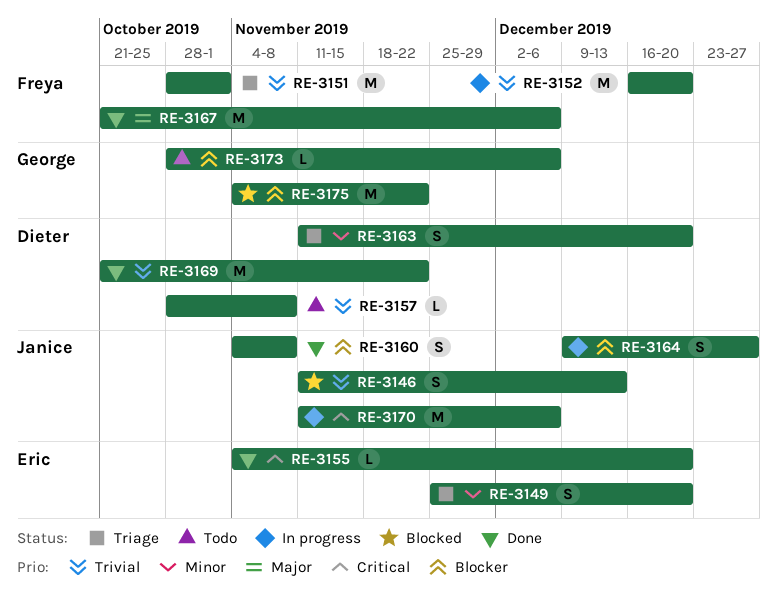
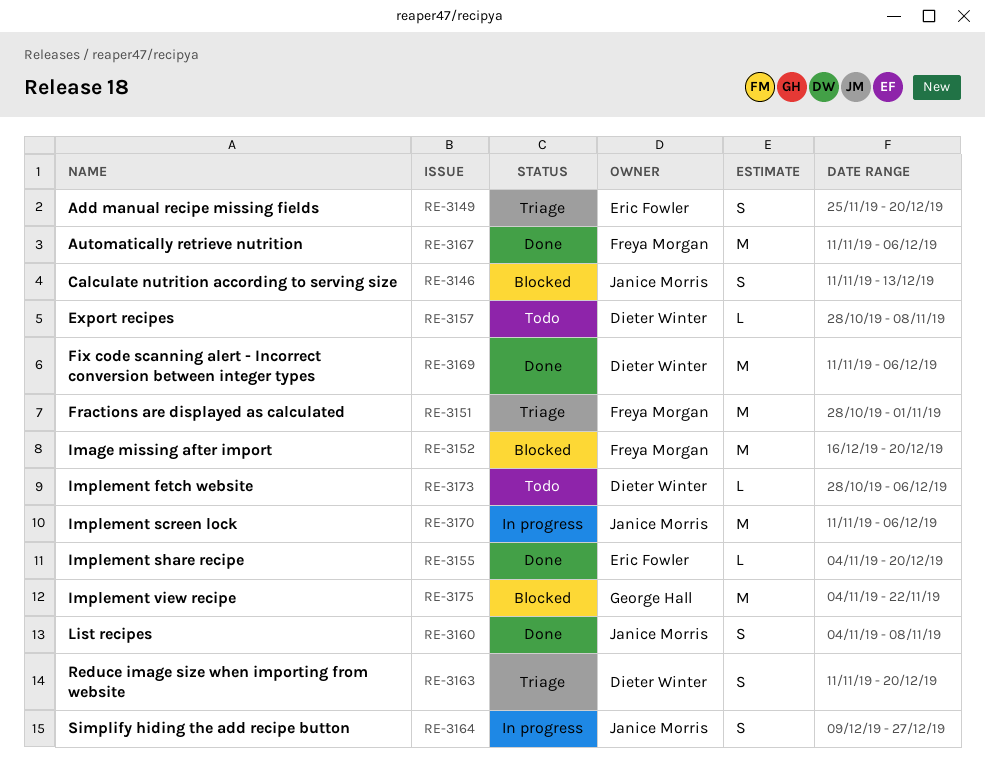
RE-3152, status: In progress -> Blocked
RE-3167, start: Oct 21 -> Nov 11
RE-3169, start: Oct 21 -> Nov 11
RE-3169, due: Nov 22 -> Dec 6
RE-3173, owner: George Hall -> Dieter Winter

